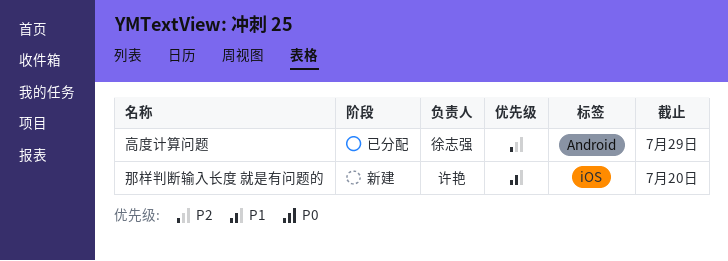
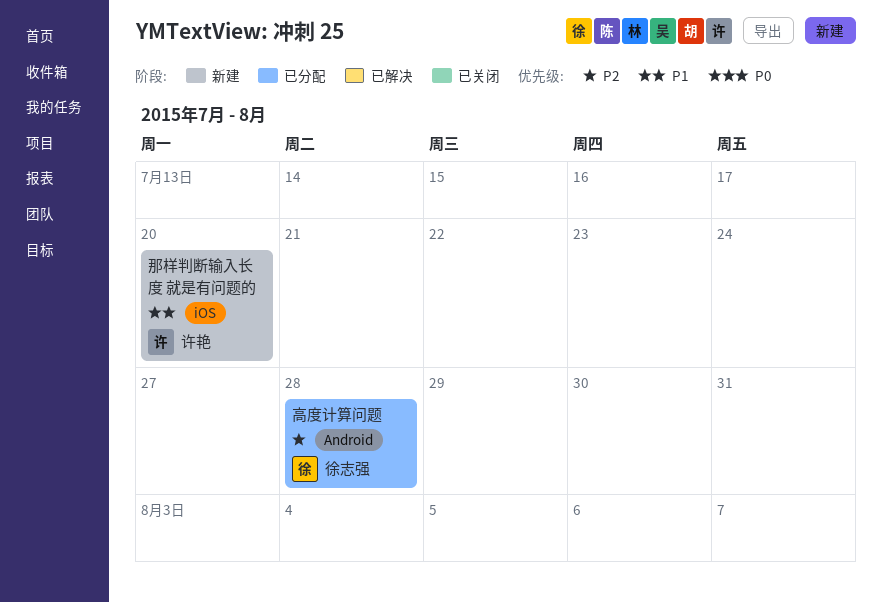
高度计算问题, due: Jul 29 -> Jul 28

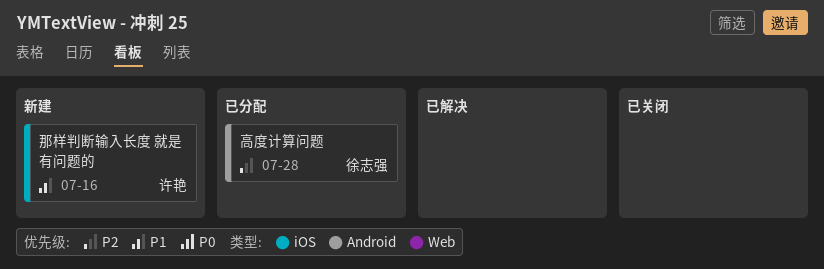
那样判断输入长度 就是有问题的, due: Jul 20 -> Jul 16

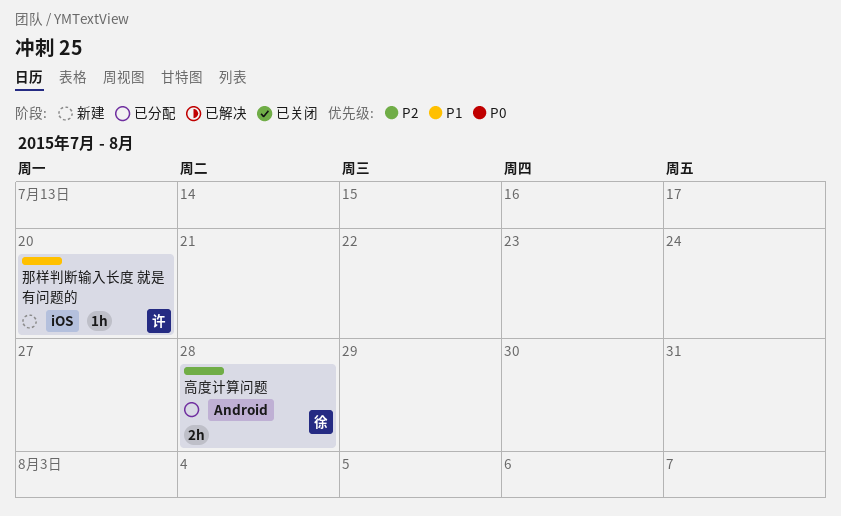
那样判断输入长度 就是有问题的, due: Jul 16 -> Jul 20

